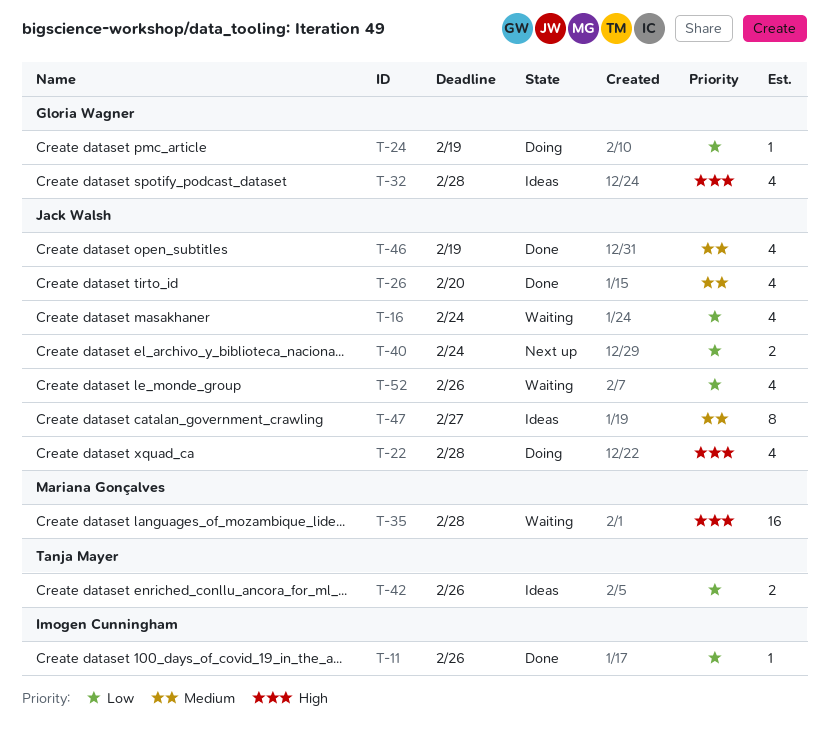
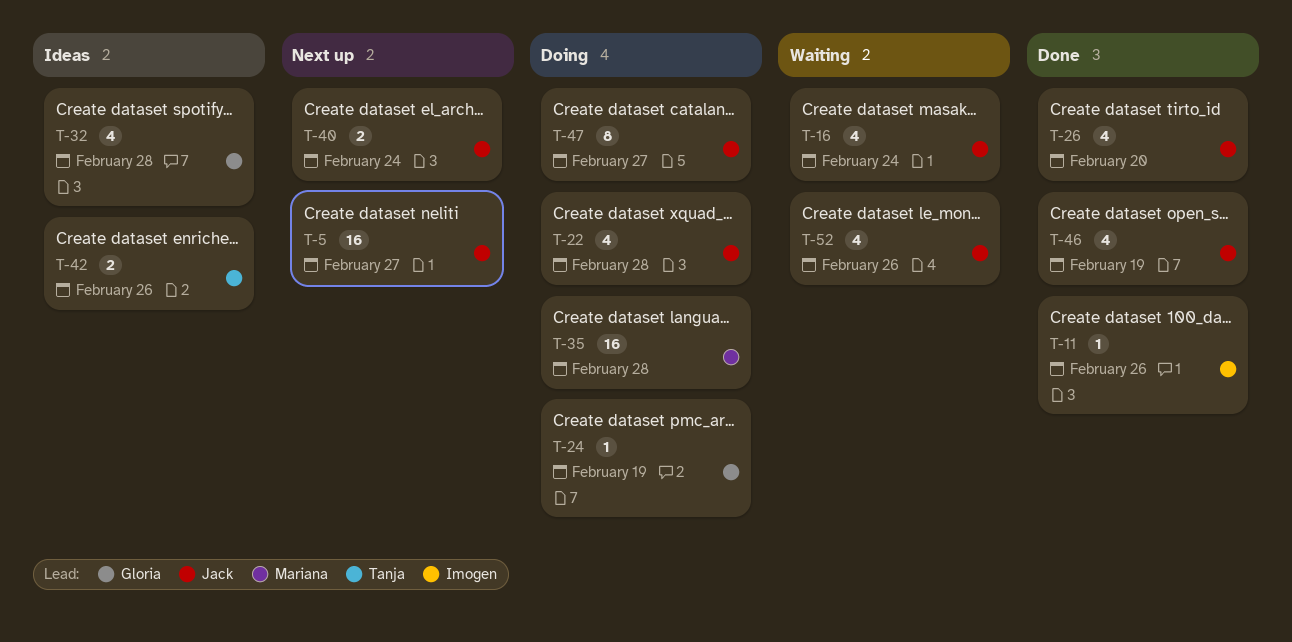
T-5: none -> present
T-35, status: Waiting -> Doing
T-47, status: Ideas -> Doing

